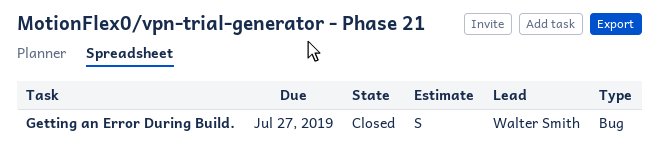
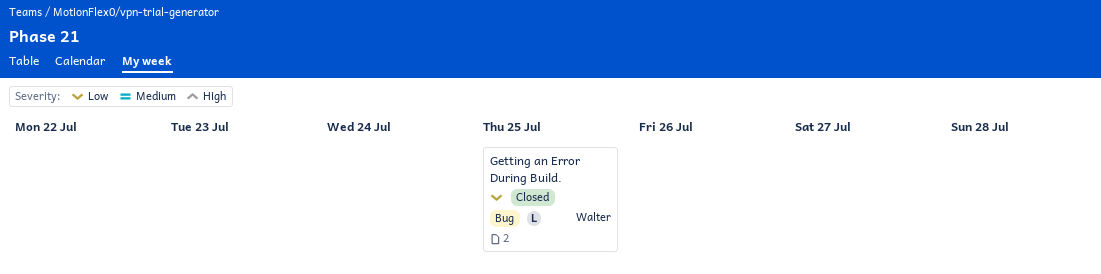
Getting an Error During Build., estimate: S -> L
Getting an Error During Build., due: Jul 27 -> Jul 25

